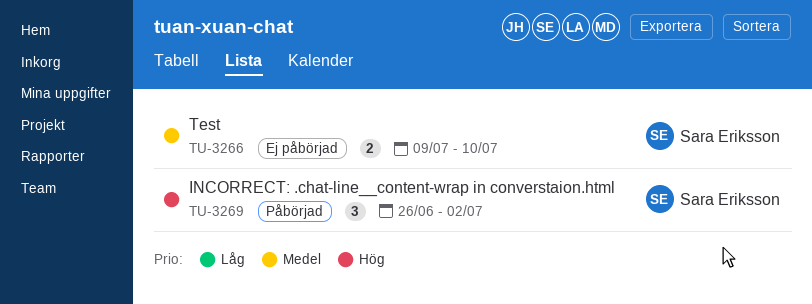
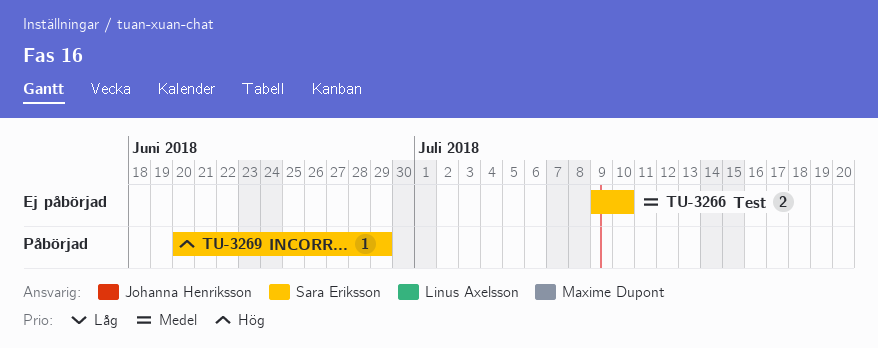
TU-3269, estimate: 3 -> 1
TU-3269, start: Jun 26 -> Jun 20
TU-3269, due: Jul 2 -> Jun 29

